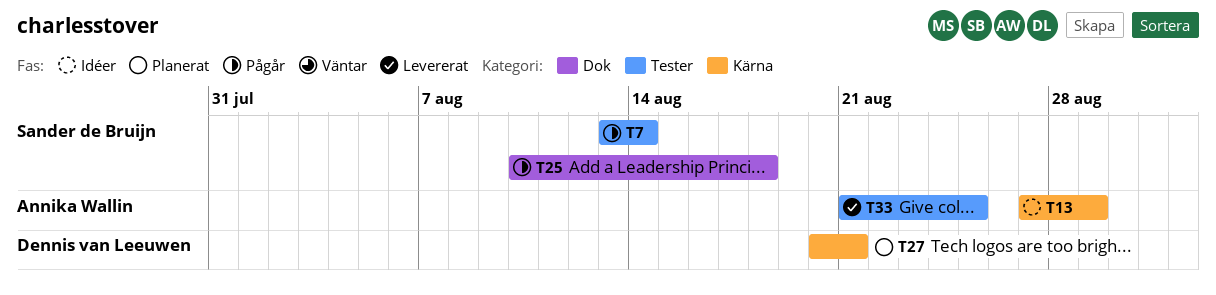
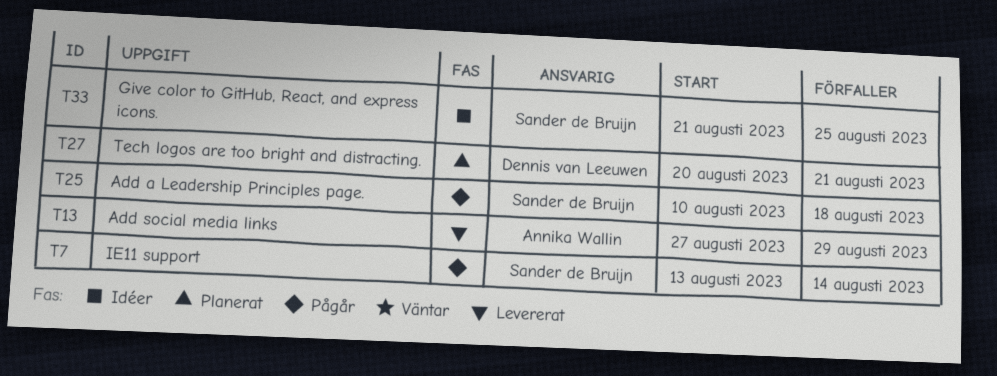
T13, status: Idéer -> Levererat
T33, status: Levererat -> Idéer
T33, owner: Annika Wallin -> Sander de Bruijn

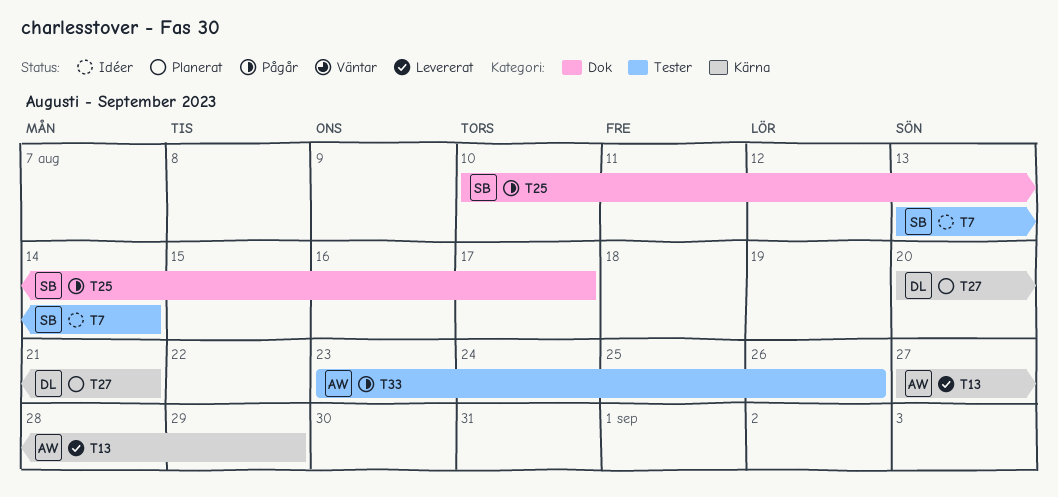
T7, status: Pågår -> Idéer
T25, due: Aug 18 -> Aug 17
T33, status: Idéer -> Pågår
T33, owner: Sander de Bruijn -> Annika Wallin
T33, start: Aug 21 -> Aug 23
T33, due: Aug 25 -> Aug 26

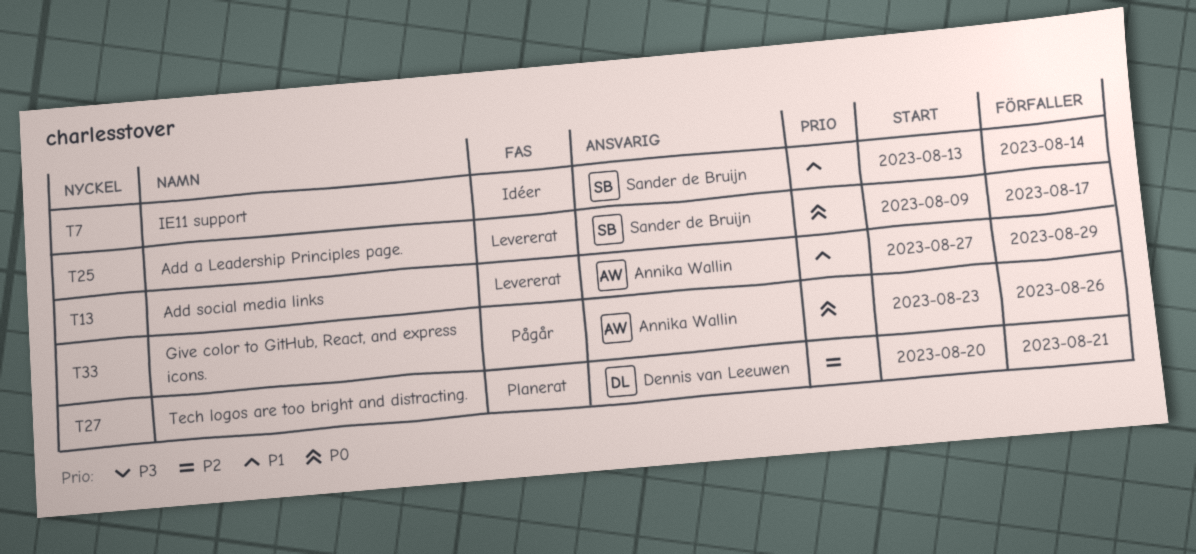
T25, status: Pågår -> Levererat
T25, start: Aug 10 -> Aug 9

